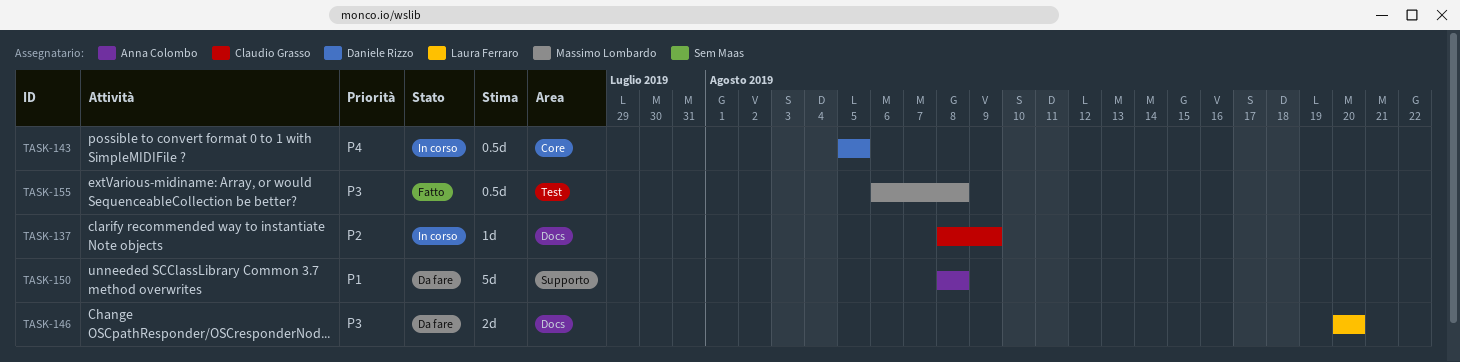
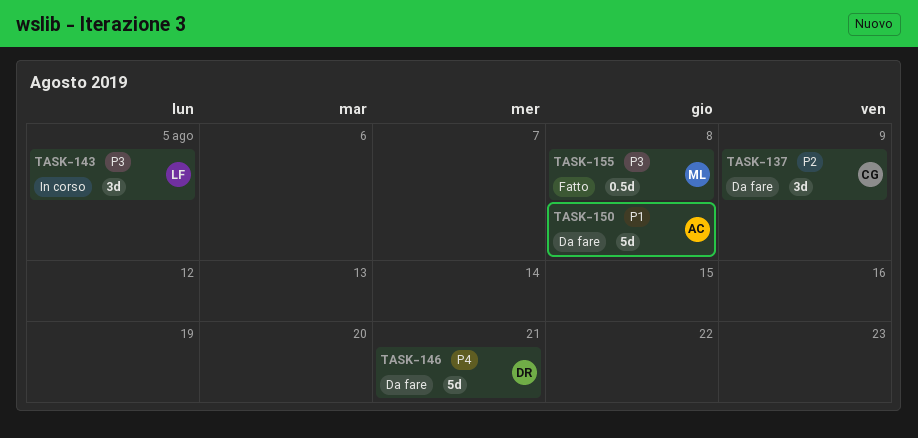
TASK-137, status: In corso -> Da fare
TASK-137, estimate: 1d -> 3d
TASK-143, owner: Daniele Rizzo -> Laura Ferraro
TASK-143, priority: P4 -> P3
TASK-143, estimate: 0.5d -> 3d
TASK-146, owner: Laura Ferraro -> Daniele Rizzo
TASK-146, priority: P3 -> P4
TASK-146, estimate: 2d -> 5d
TASK-146, due: Aug 20 -> Aug 21

